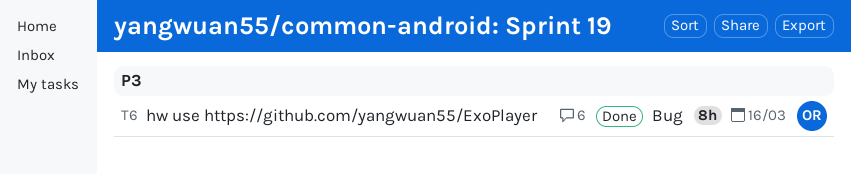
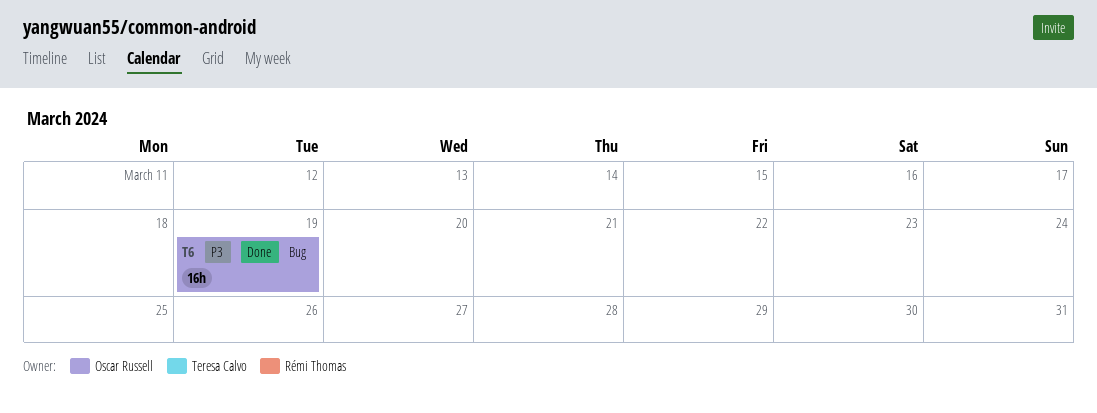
T6, estimate: 8h -> 16h
T6, due: Mar 16 -> Mar 19

